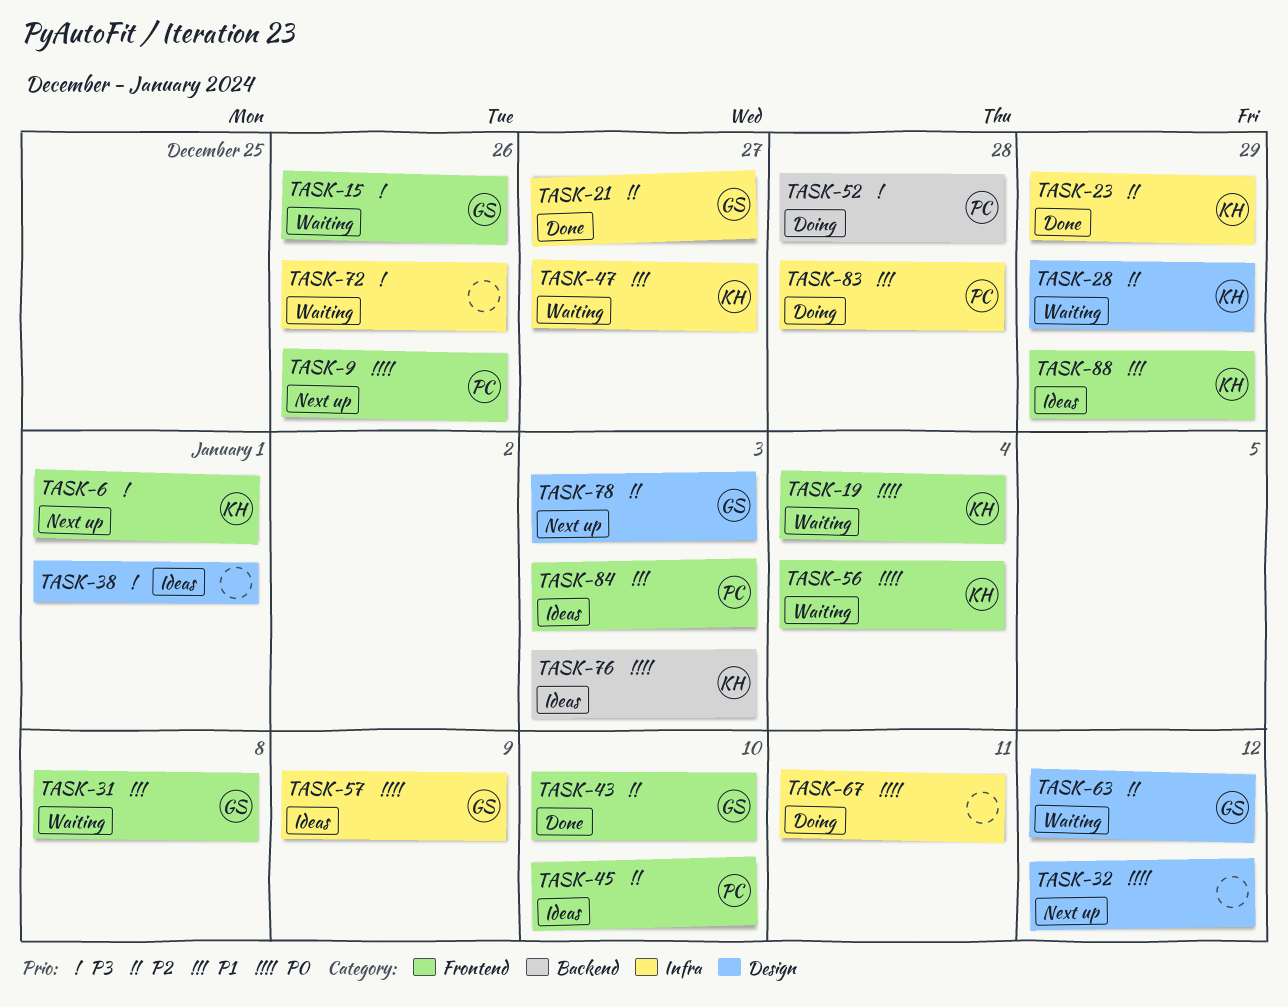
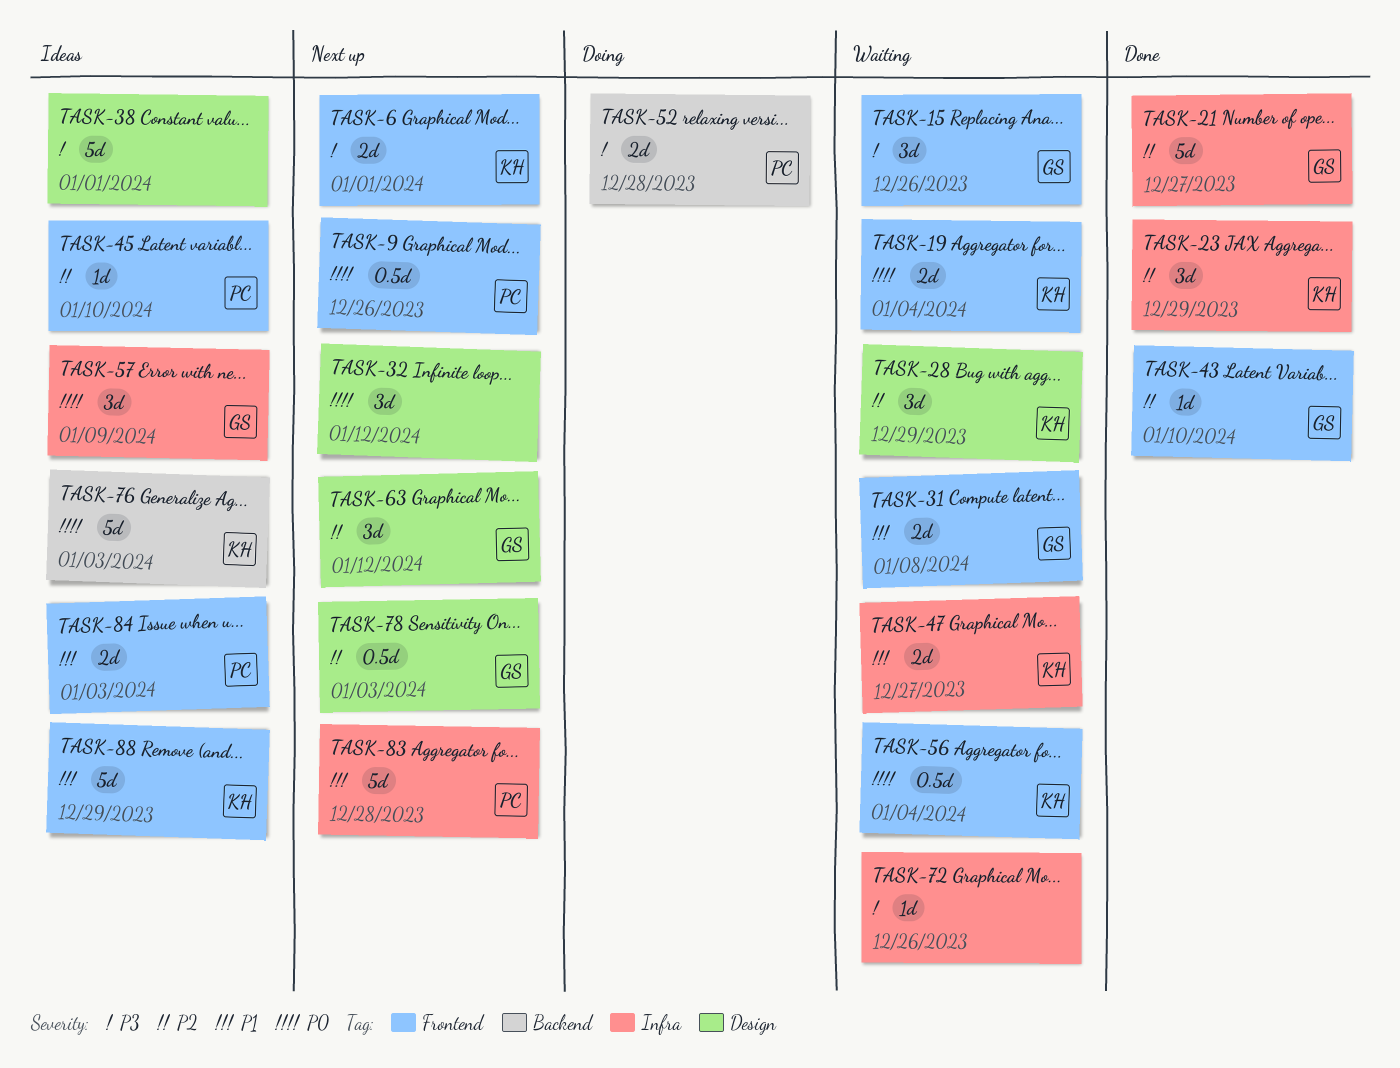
TASK-63, status: Waiting -> Next up
TASK-67: present -> none
TASK-83, status: Doing -> Next up

